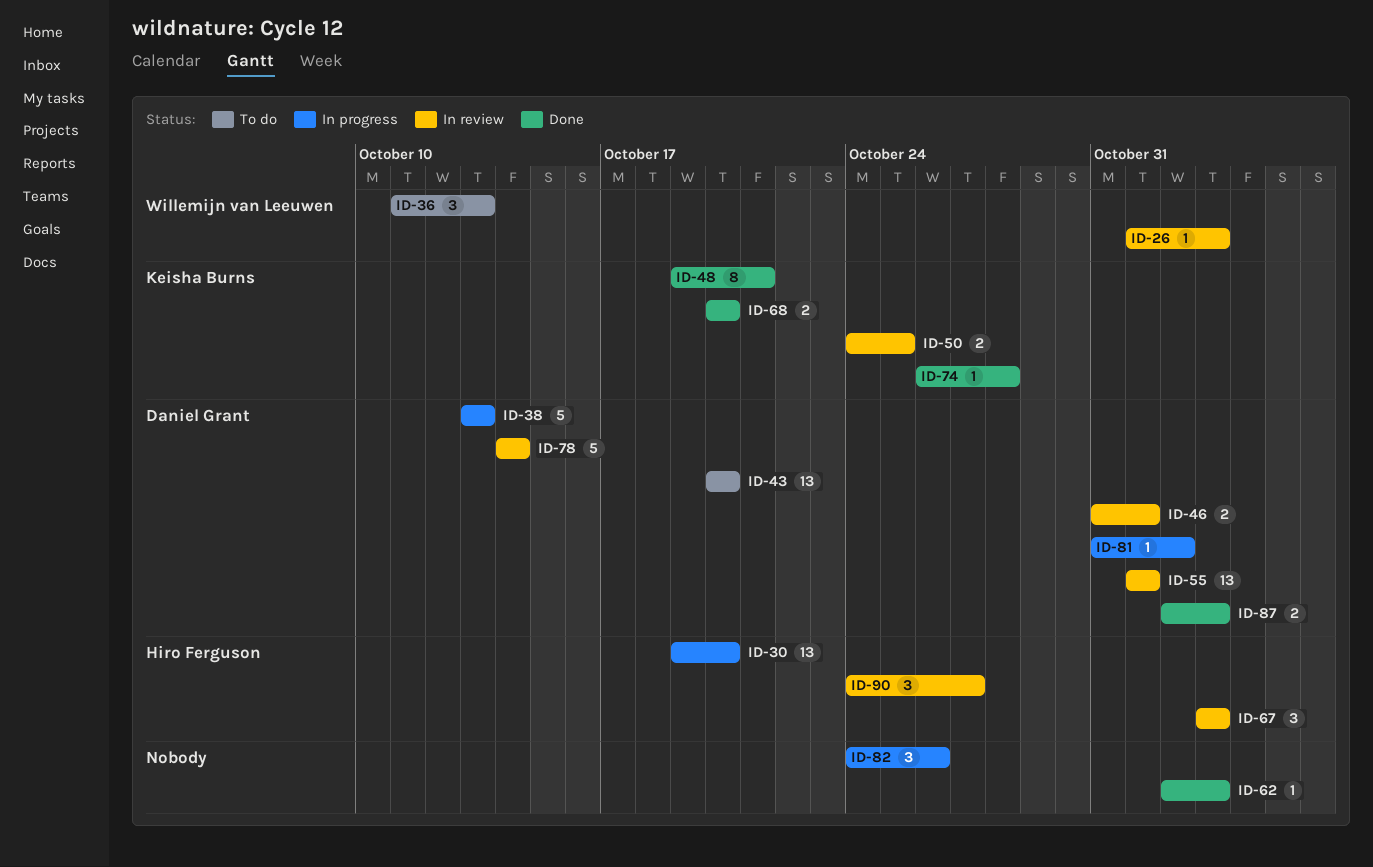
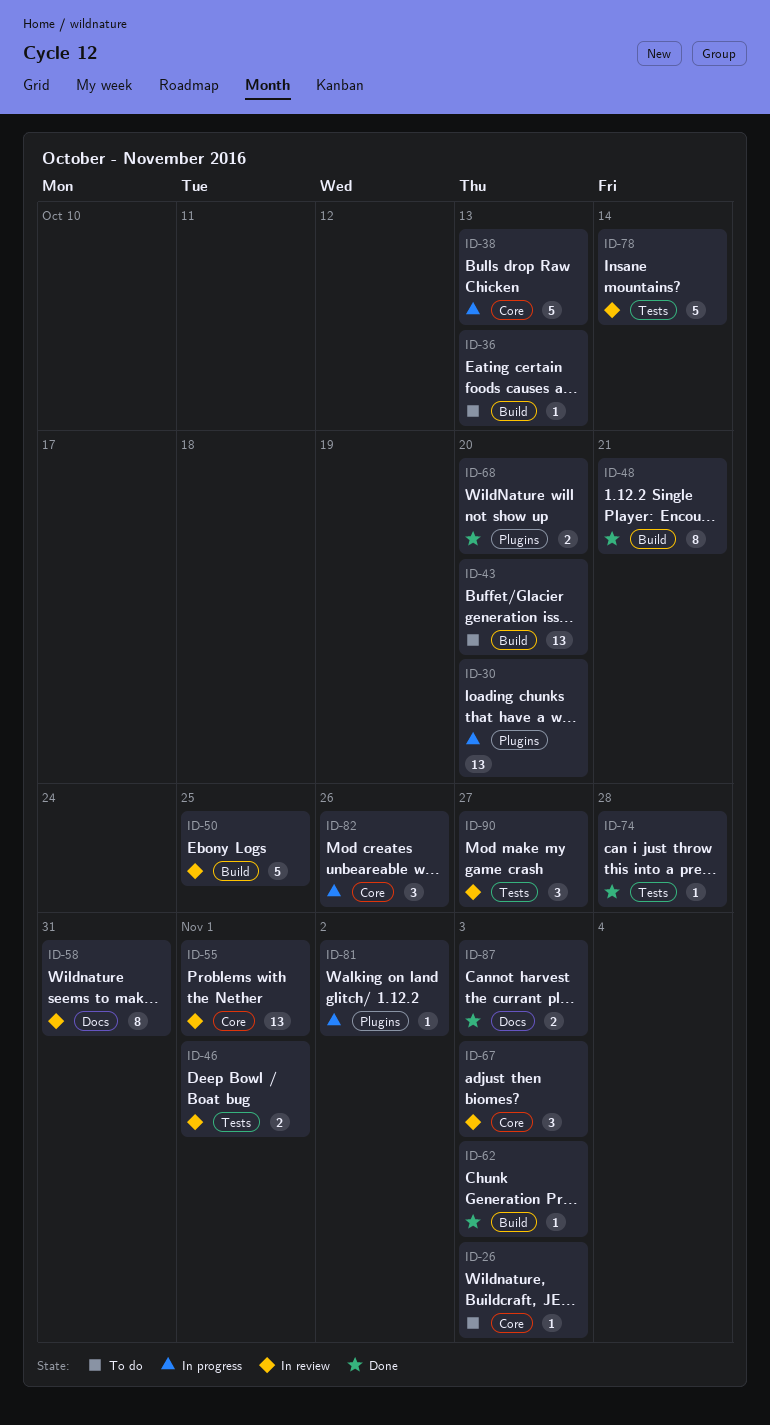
ID-26, status: In review -> To do
ID-36, estimate: 3 -> 1
ID-50, estimate: 2 -> 5
ID-58: none -> present

